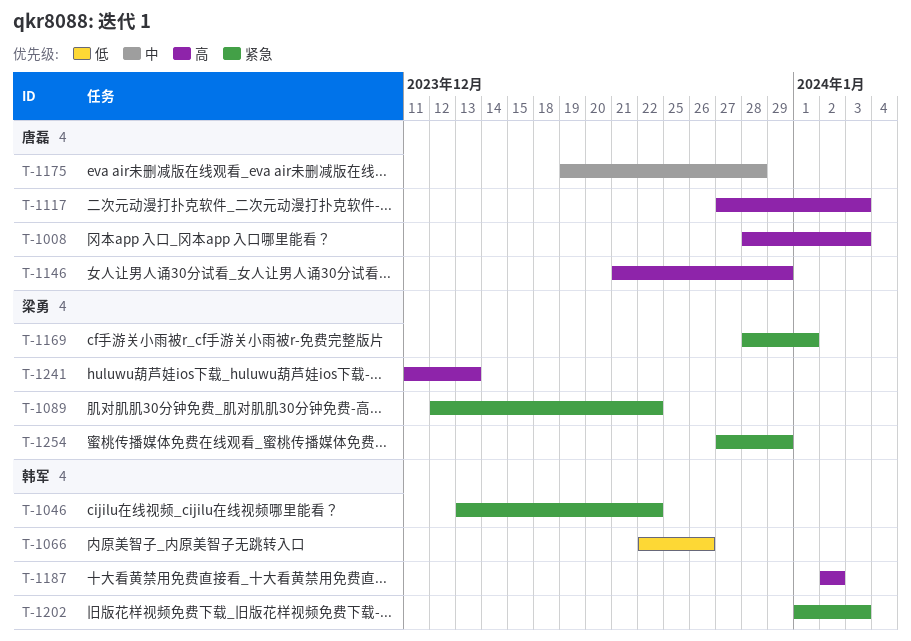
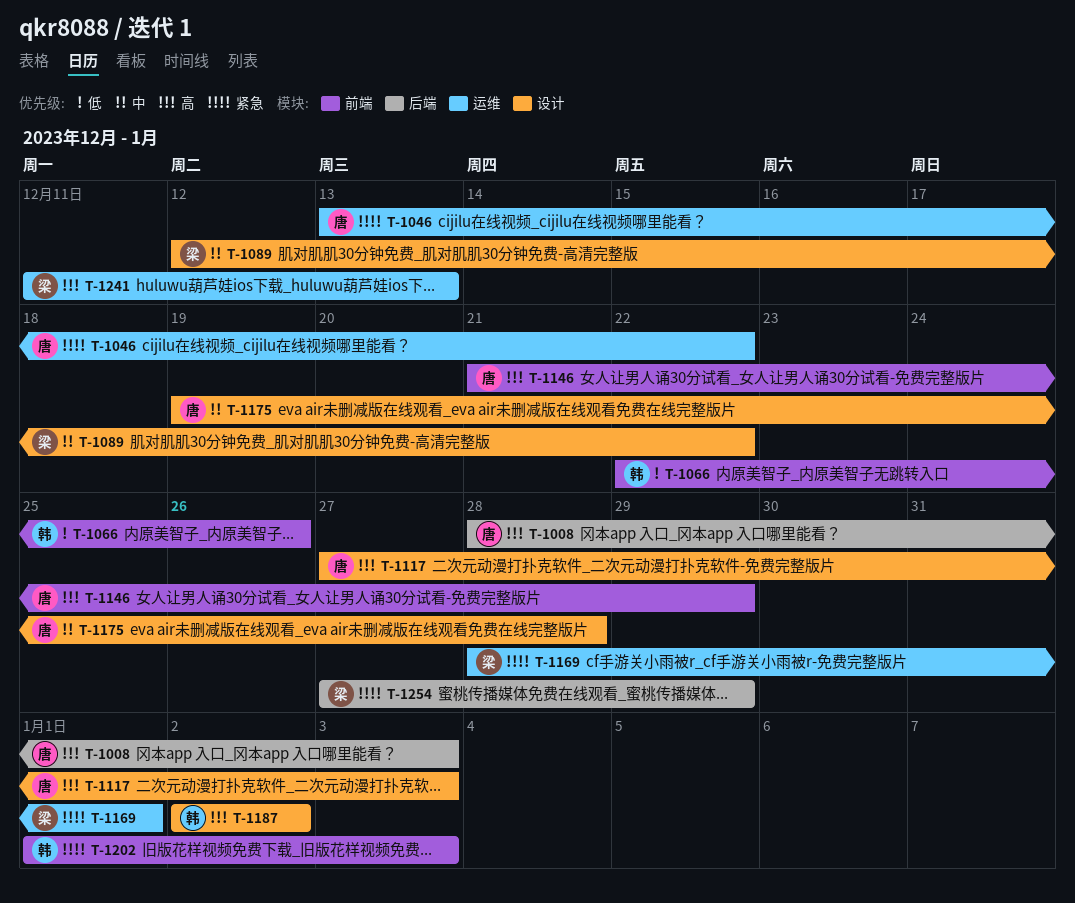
T-1046, owner: 韩军 -> 唐磊
T-1089, priority: 紧急 -> 中

